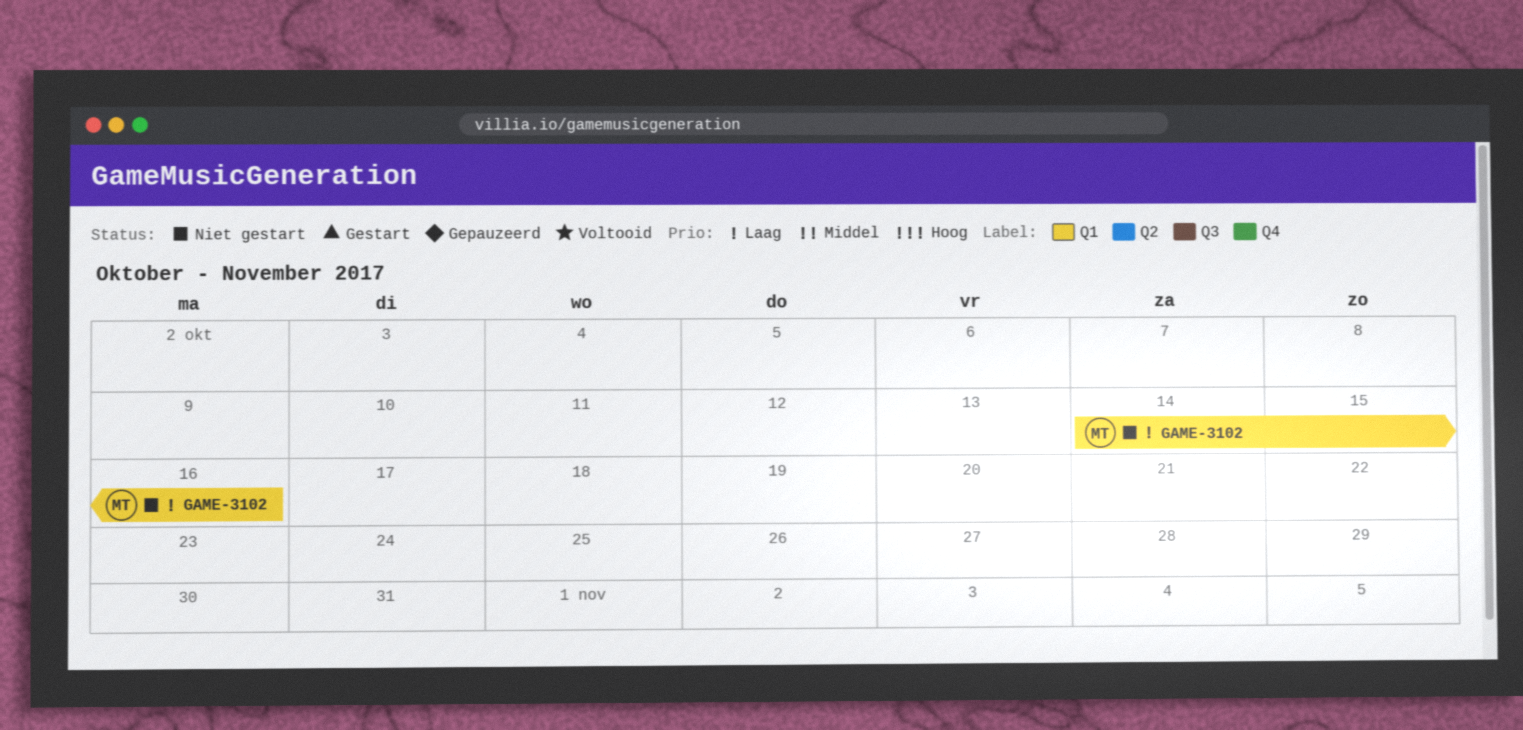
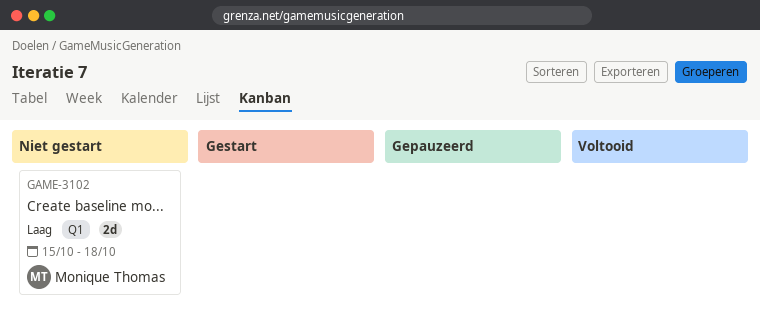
GAME-3102, start: Oct 14 -> Oct 15
GAME-3102, due: Oct 16 -> Oct 18

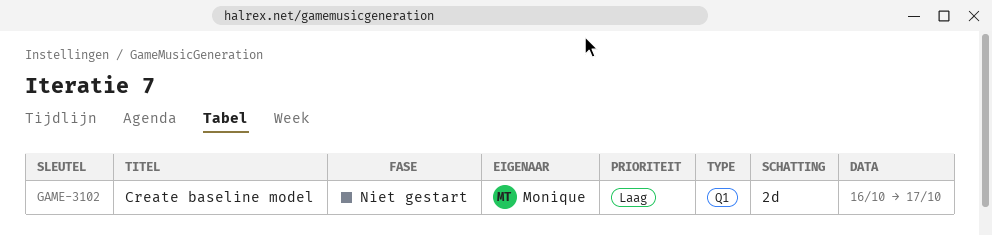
GAME-3102, start: Oct 15 -> Oct 16
GAME-3102, due: Oct 18 -> Oct 17

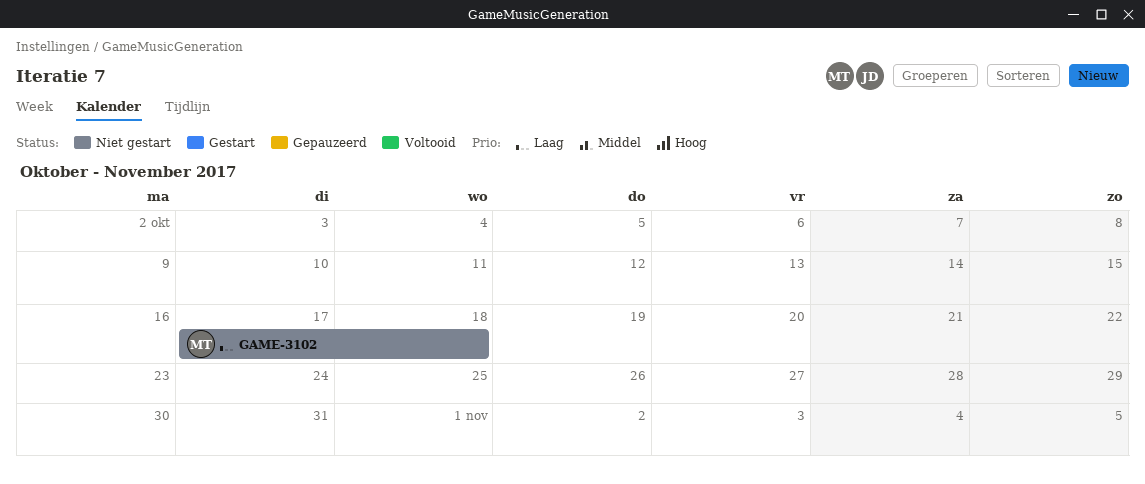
GAME-3102, start: Oct 16 -> Oct 17
GAME-3102, due: Oct 17 -> Oct 18

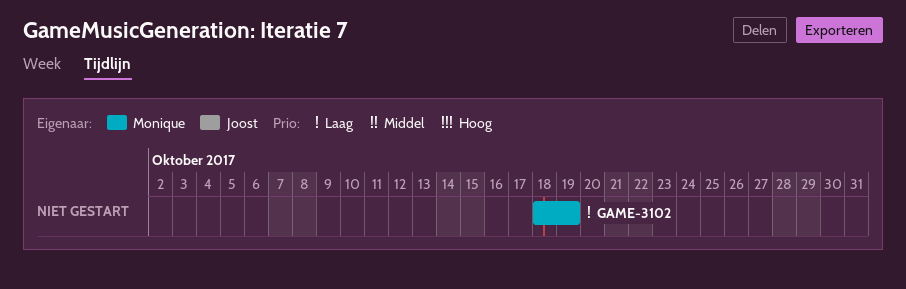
GAME-3102, start: Oct 17 -> Oct 18
GAME-3102, due: Oct 18 -> Oct 19

